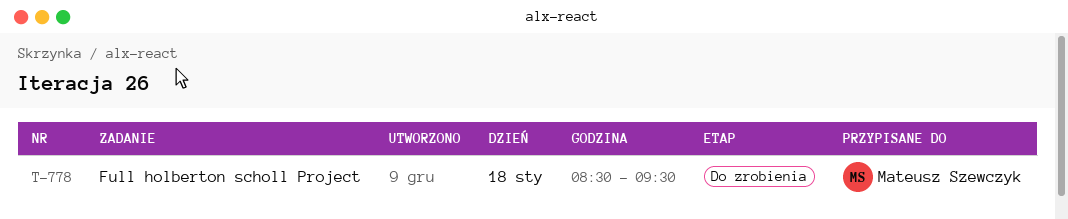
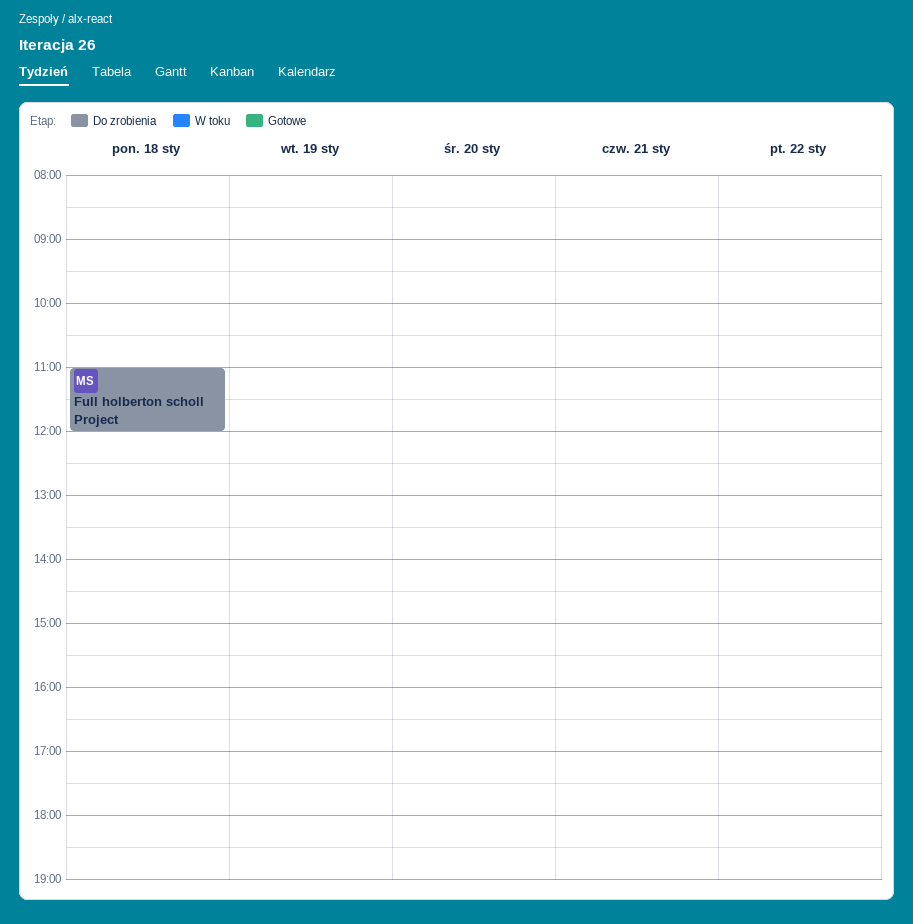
Full holberton scholl Project, begins: 08:30 -> 11:00
Full holberton scholl Project, ends: 09:30 -> 12:00

